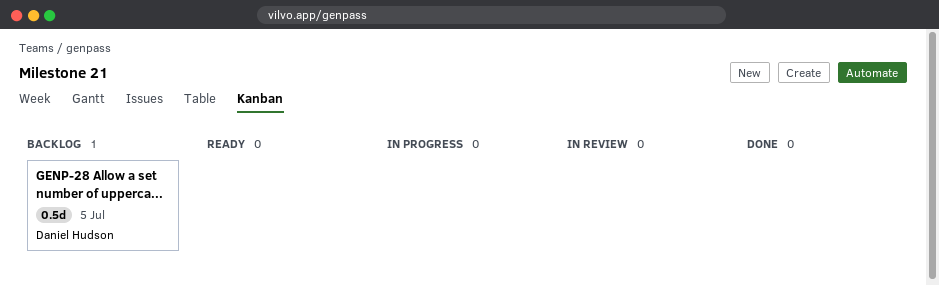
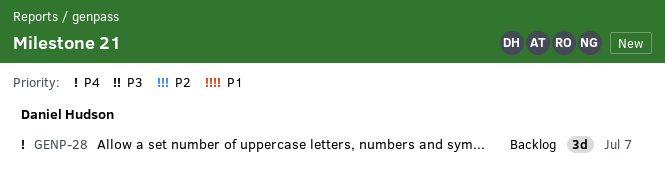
GENP-28, estimate: 0.5d -> 3d
GENP-28, due: Jul 5 -> Jul 7

